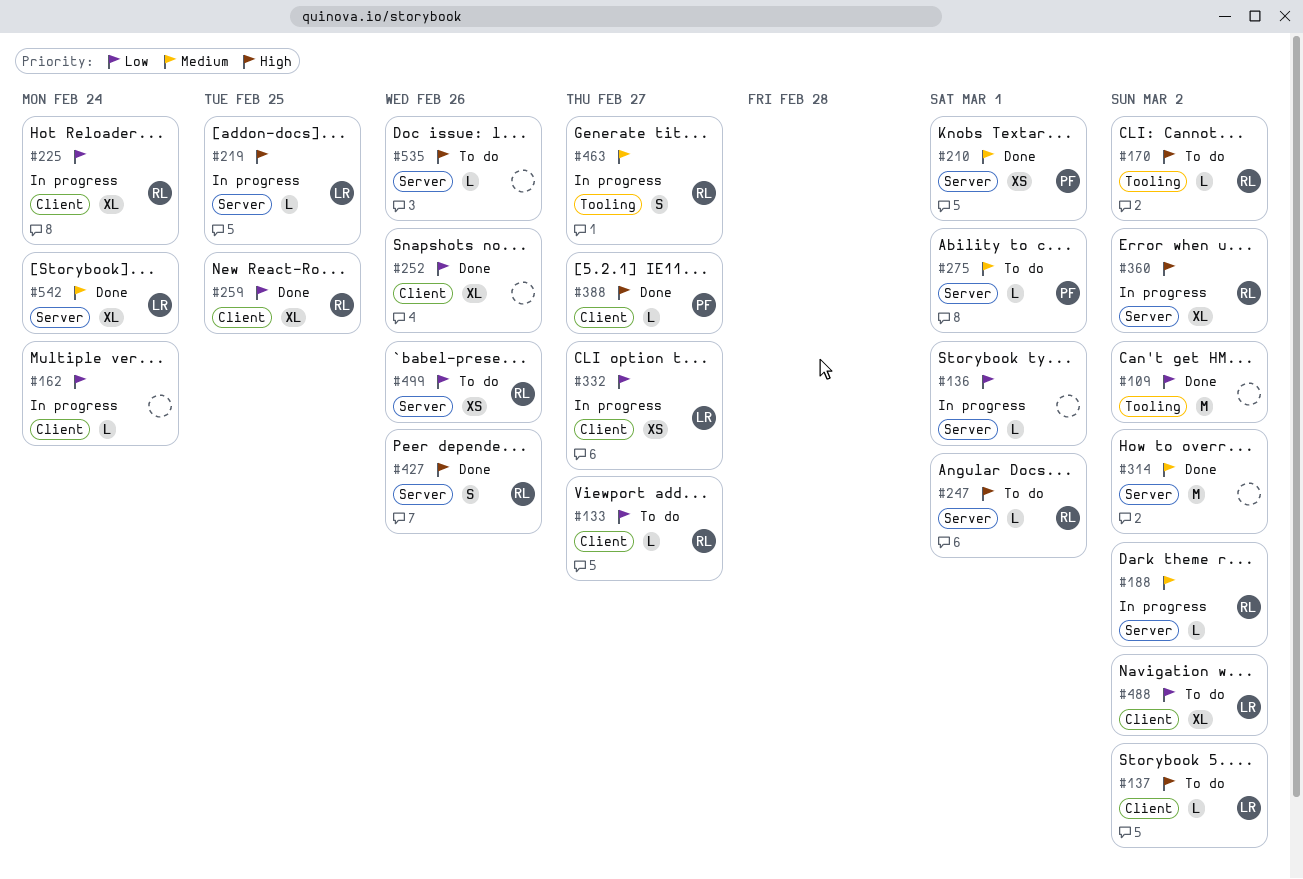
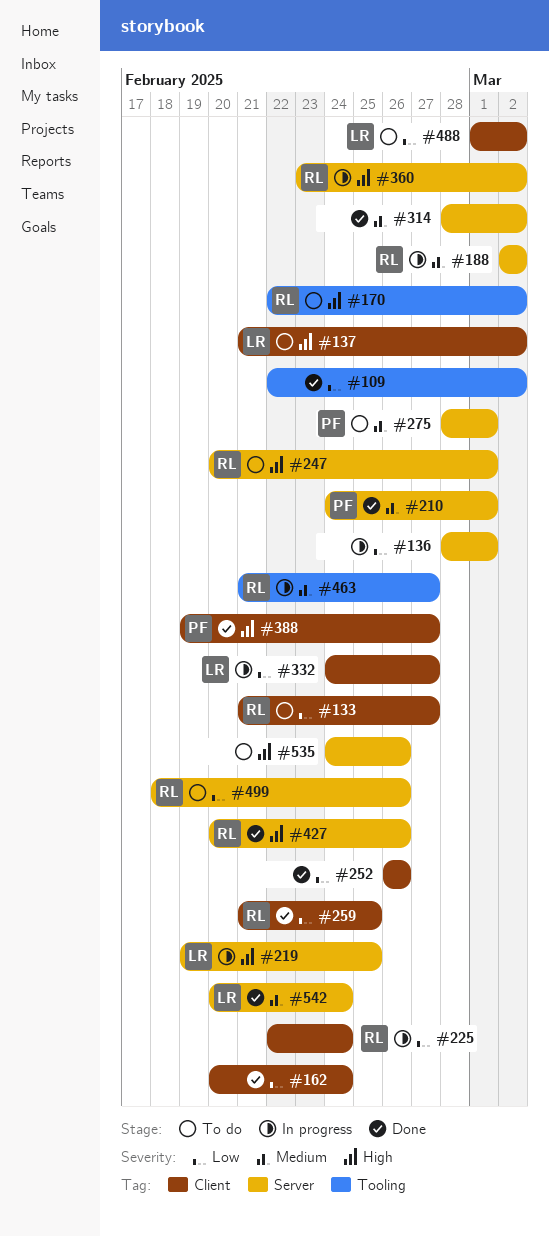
#162, status: In progress -> Done

